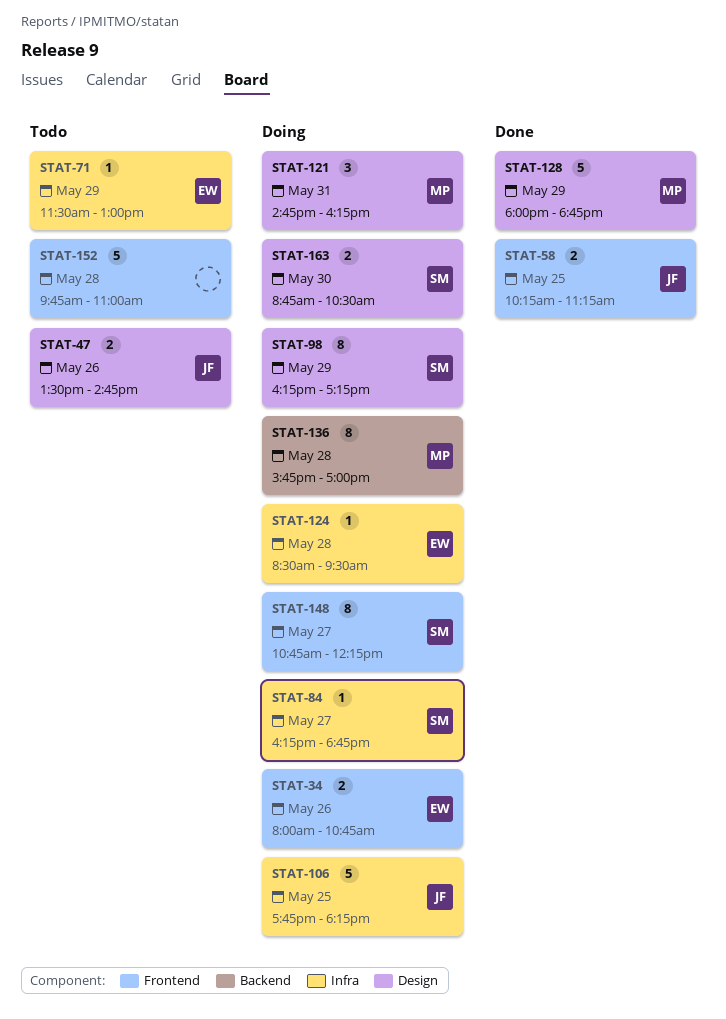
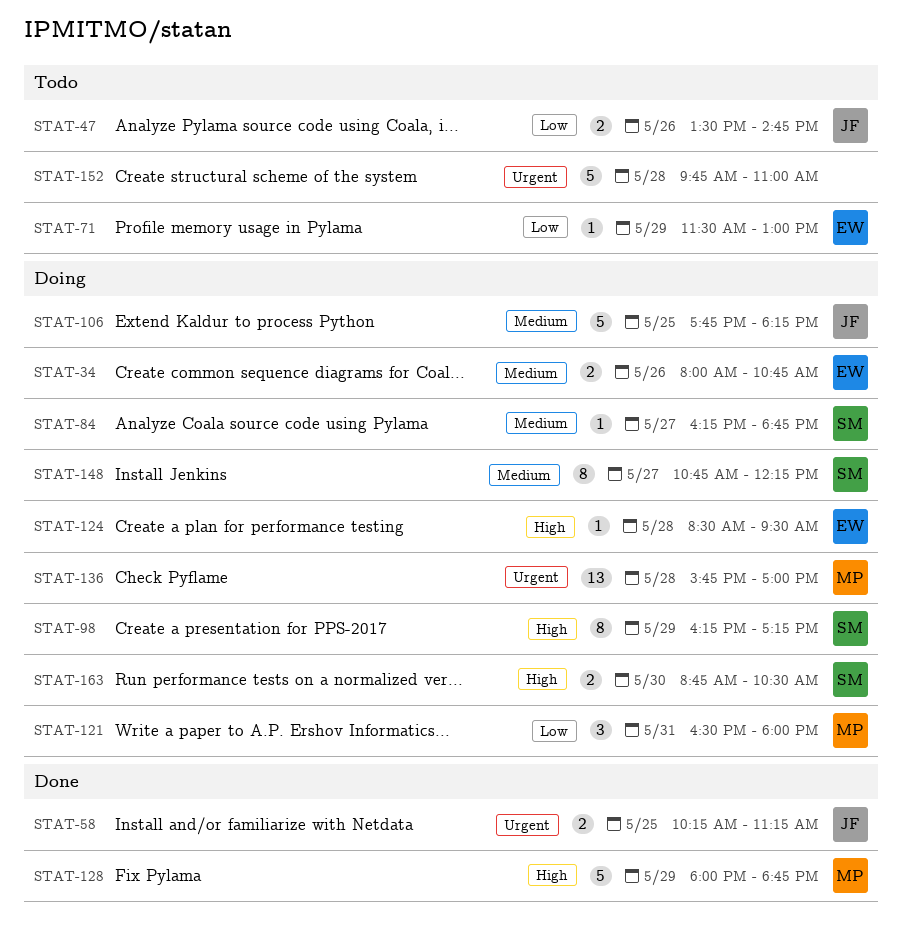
STAT-121, begins: 14:45 -> 16:30
STAT-121, ends: 16:15 -> 18:00
STAT-136, estimate: 8 -> 13

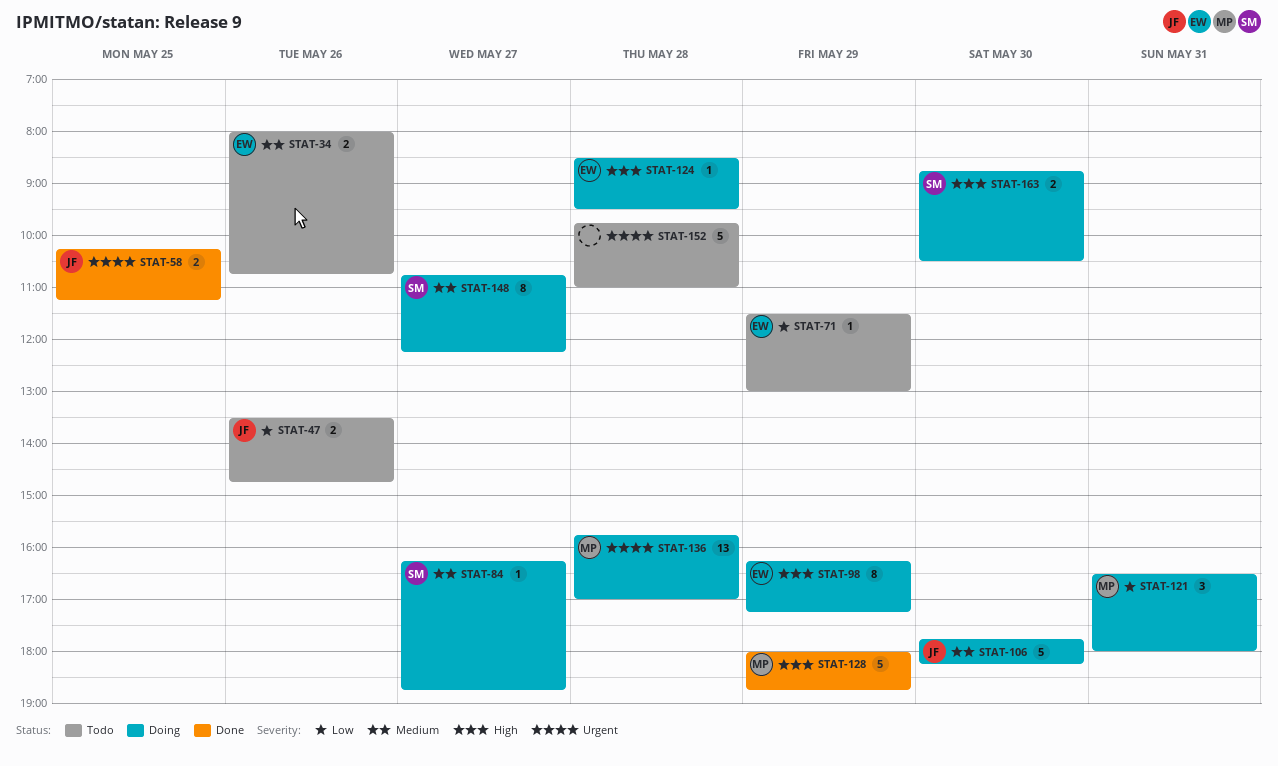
STAT-34, status: Doing -> Todo
STAT-98, owner: SM -> EW
STAT-106, day: May 25 -> May 30

